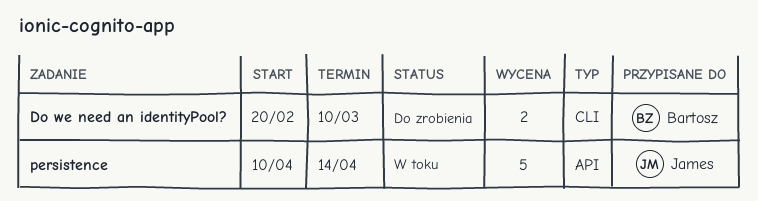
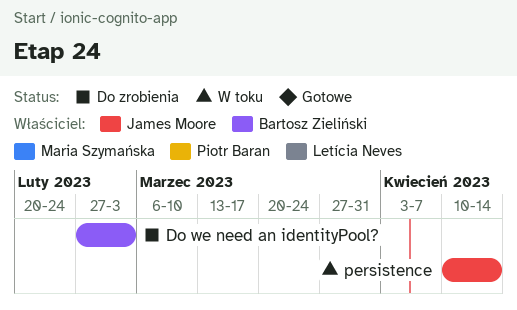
Do we need an identityPool?, start: Feb 20 -> Feb 27
Do we need an identityPool?, due: Mar 10 -> Mar 3

